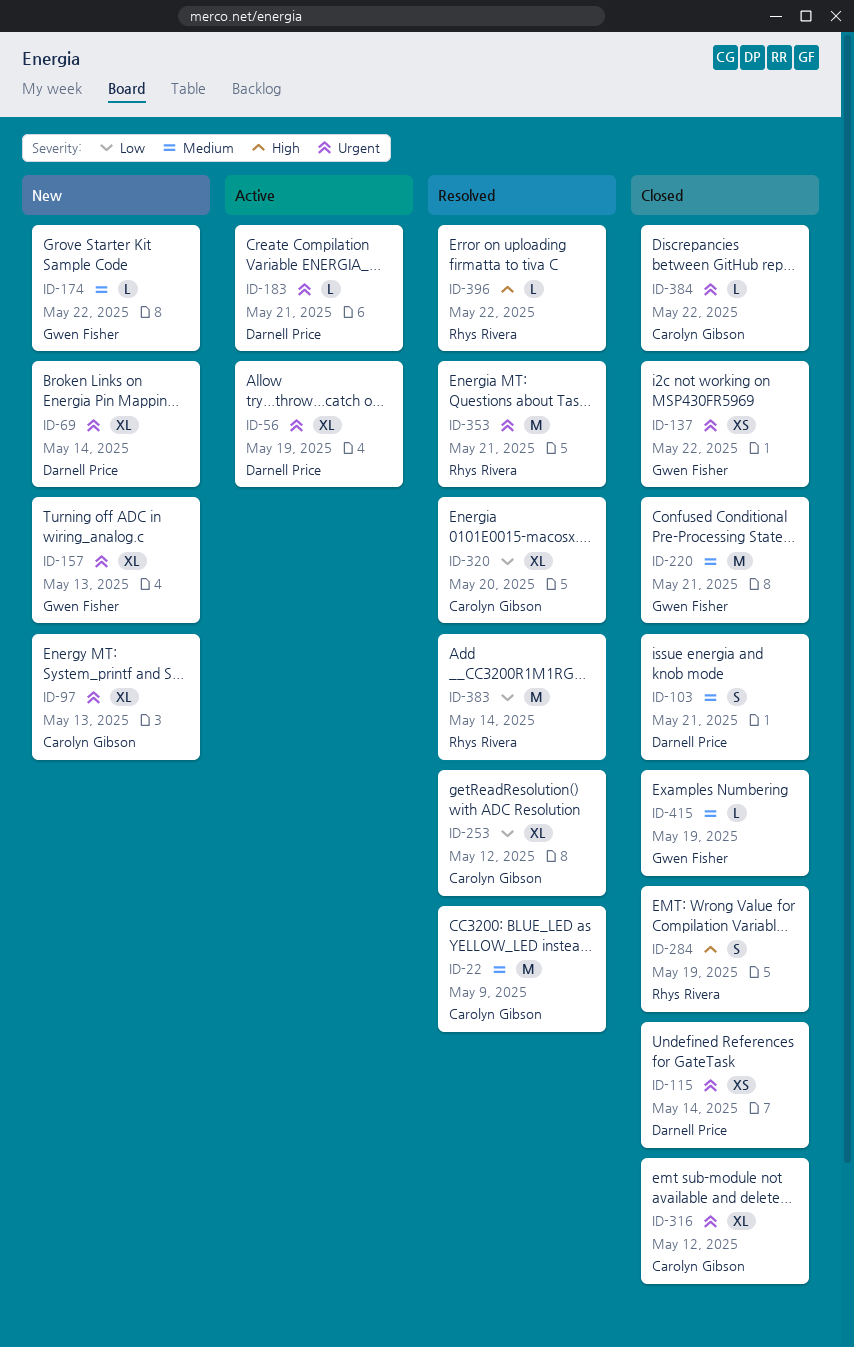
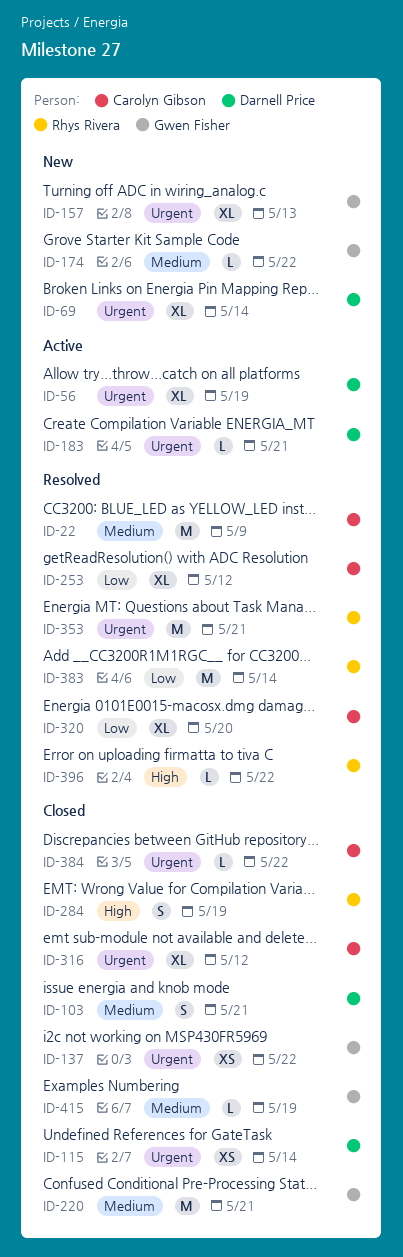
ID-97: present -> none

